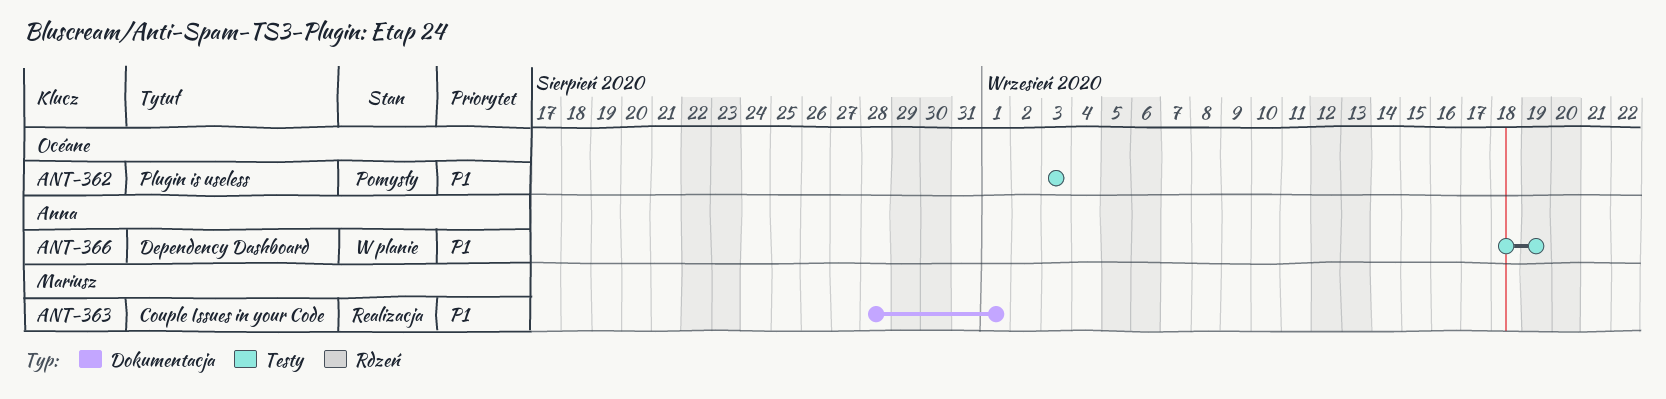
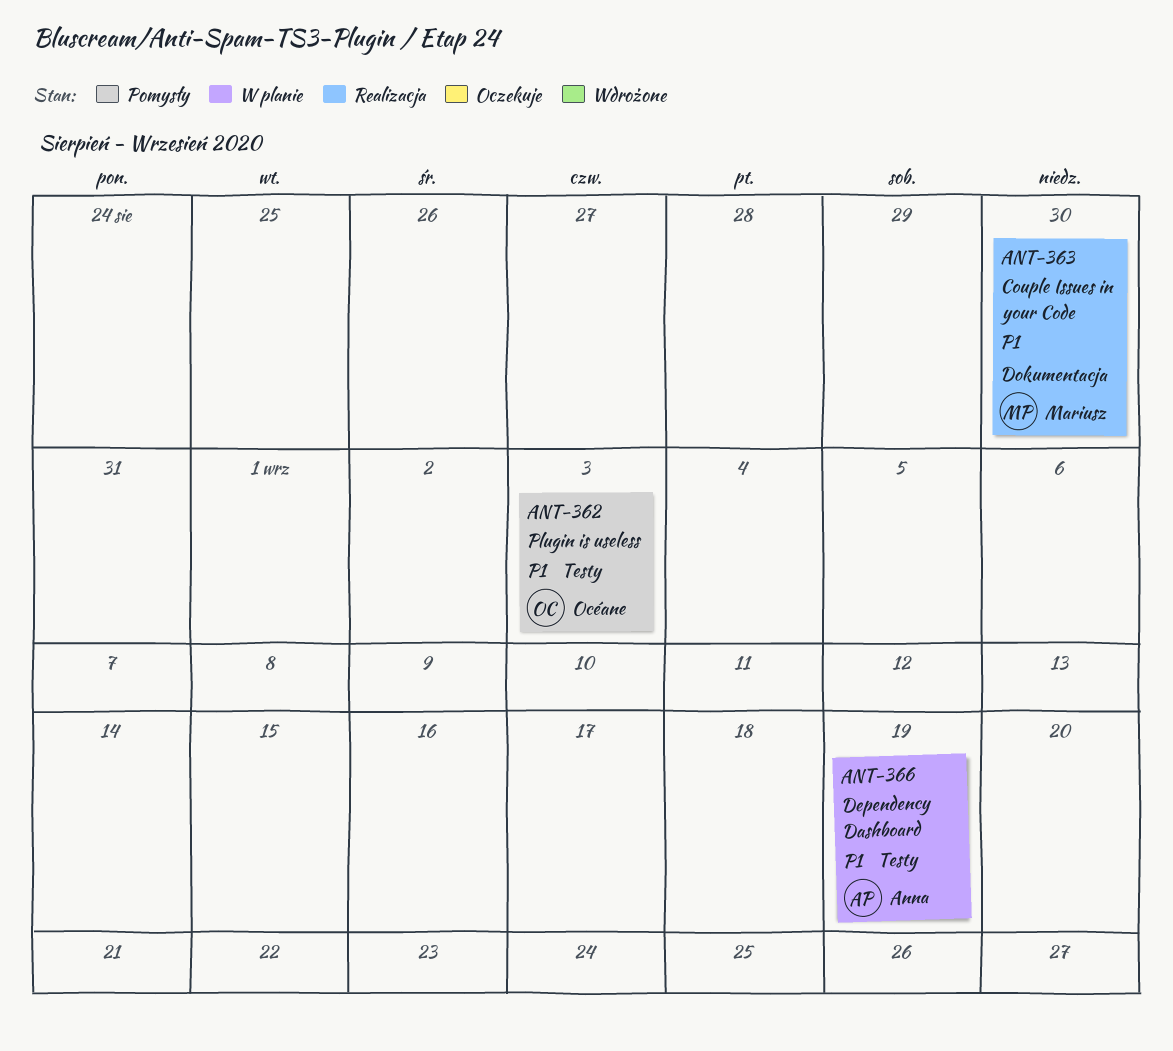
ANT-363, due: Sep 1 -> Aug 30

